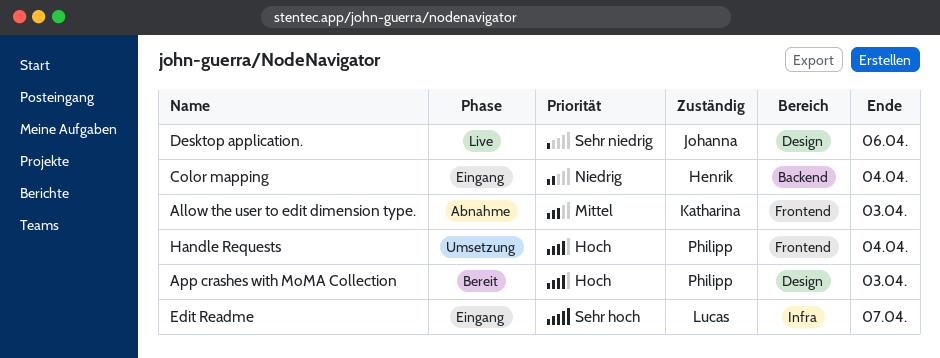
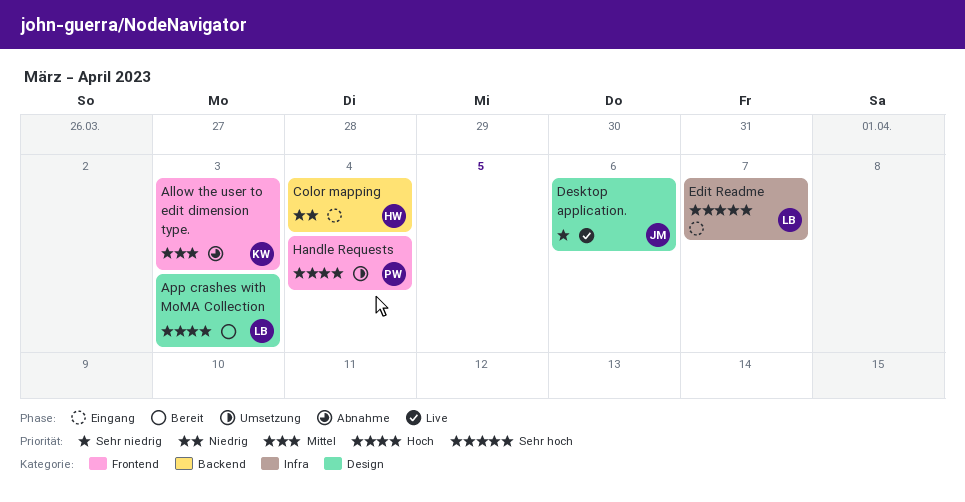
App crashes with MoMA Collection, owner: Philipp -> Lucas

